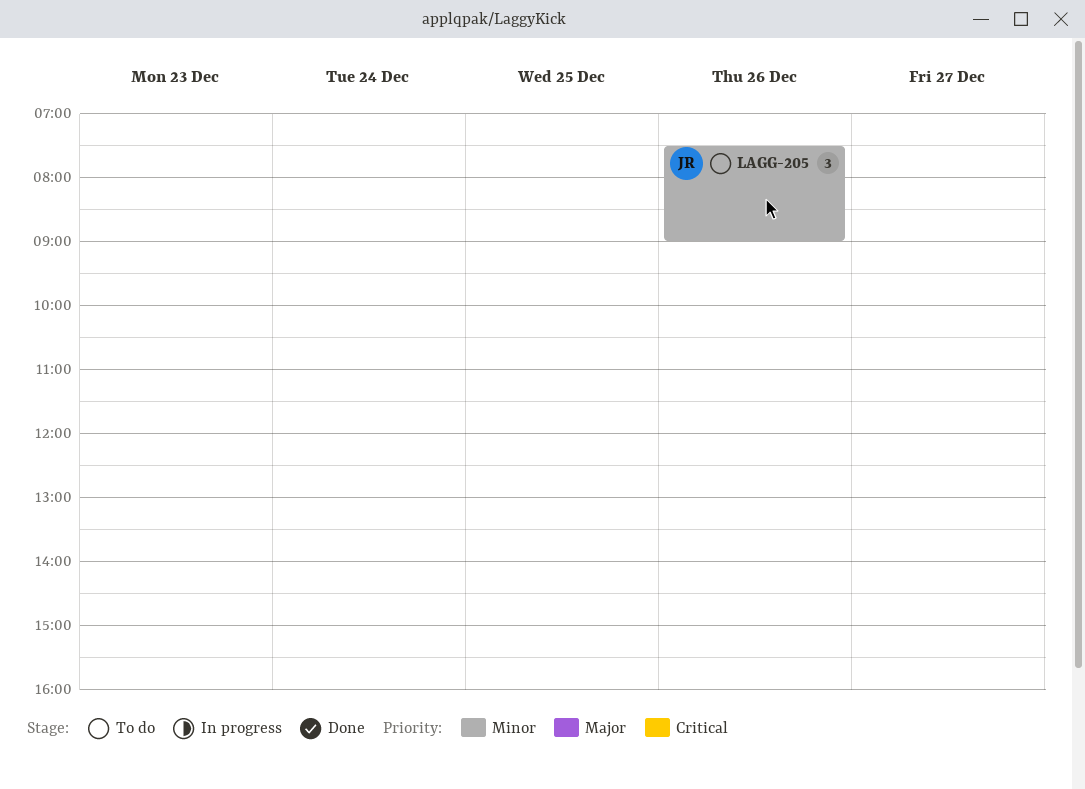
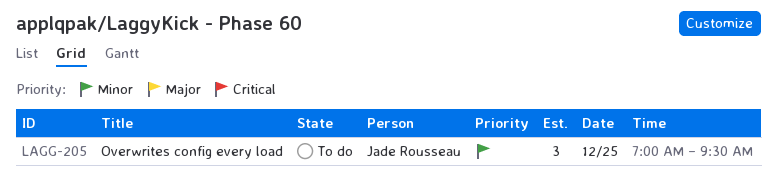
LAGG-205, day: Dec 26 -> Dec 25
LAGG-205, begins: 07:30 -> 07:00
LAGG-205, ends: 09:00 -> 09:30

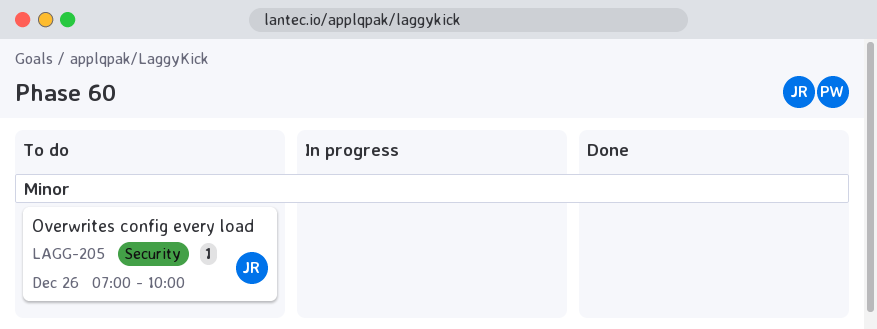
LAGG-205, estimate: 3 -> 1
LAGG-205, day: Dec 25 -> Dec 26
LAGG-205, ends: 09:30 -> 10:00

